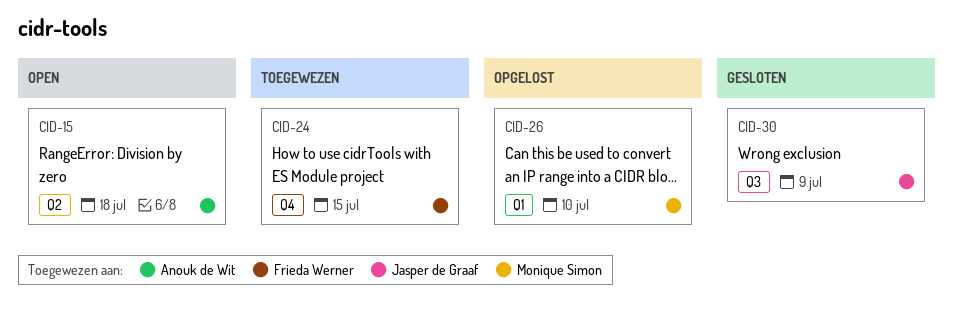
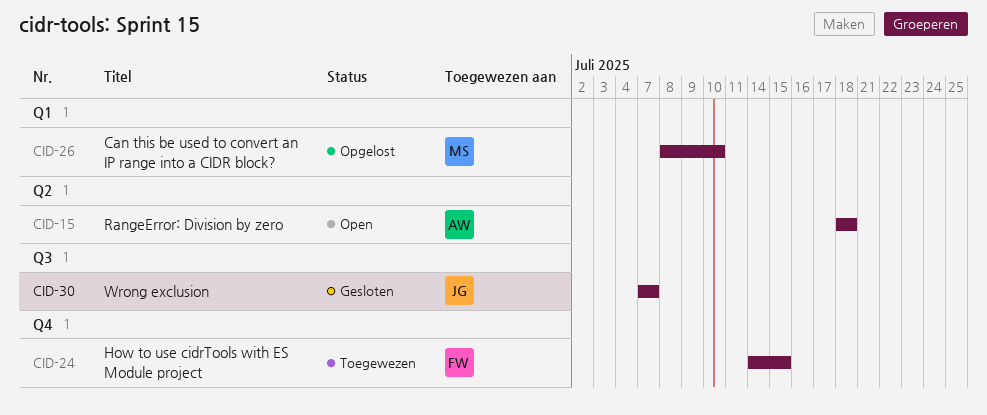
CID-30, due: Jul 9 -> Jul 7

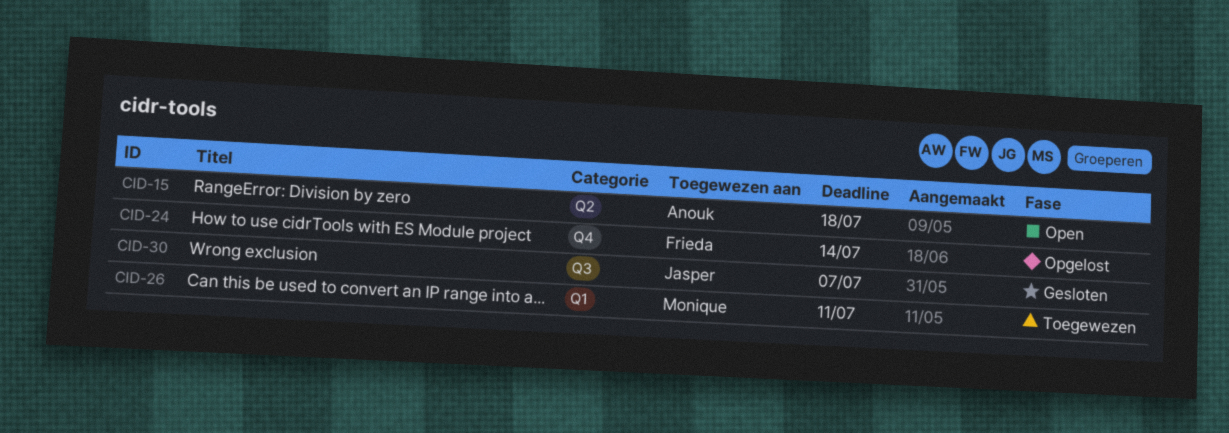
CID-24, status: Toegewezen -> Opgelost
CID-24, due: Jul 15 -> Jul 14
CID-26, status: Opgelost -> Toegewezen
CID-26, due: Jul 10 -> Jul 11

